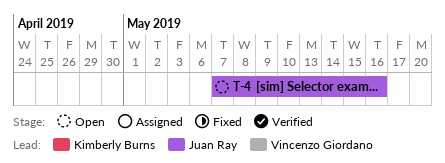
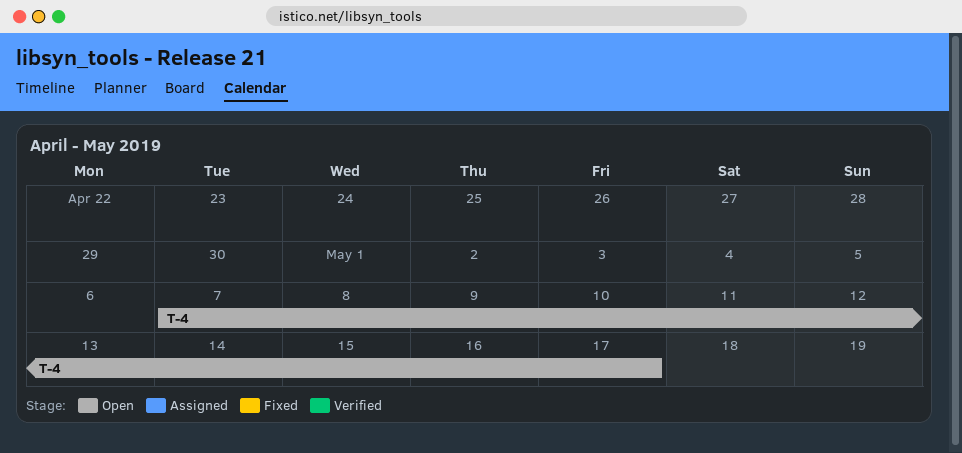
T-4, due: May 16 -> May 17

